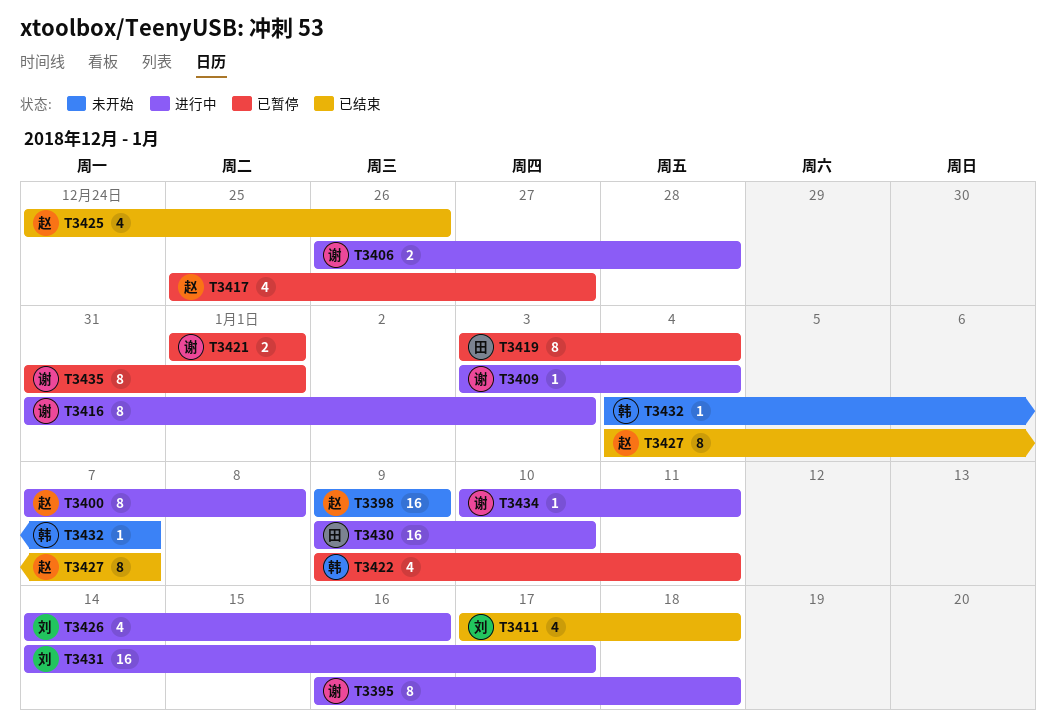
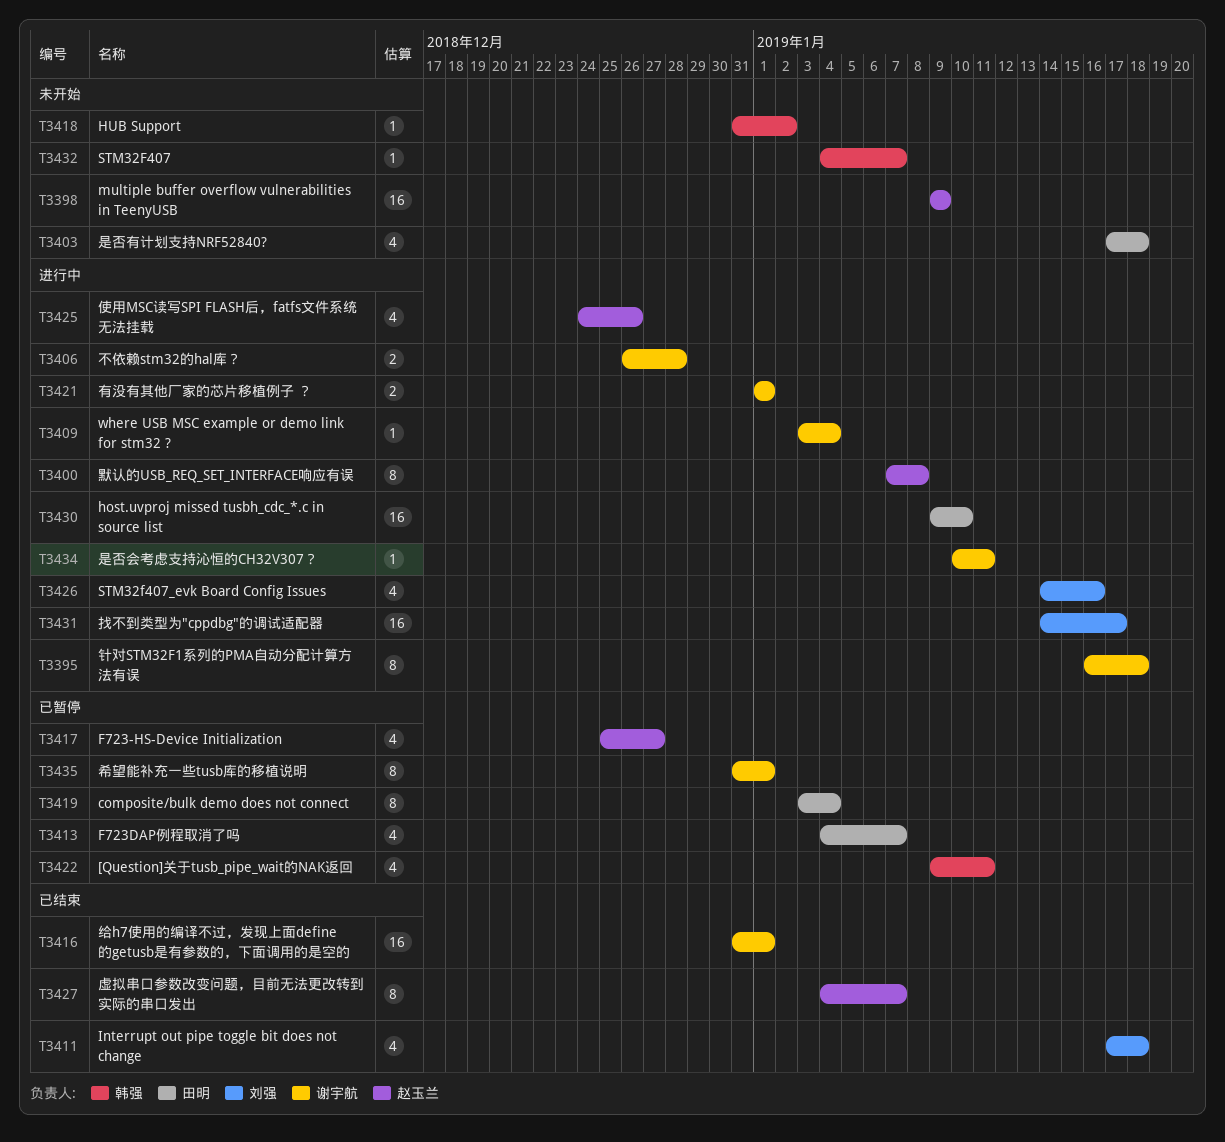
T3403: none -> present
T3413: none -> present
T3416, status: 进行中 -> 已结束
T3416, estimate: 8 -> 16
T3416, due: Jan 3 -> Jan 1
T3418: none -> present
T3421, status: 已暂停 -> 进行中
T3425, status: 已结束 -> 进行中

